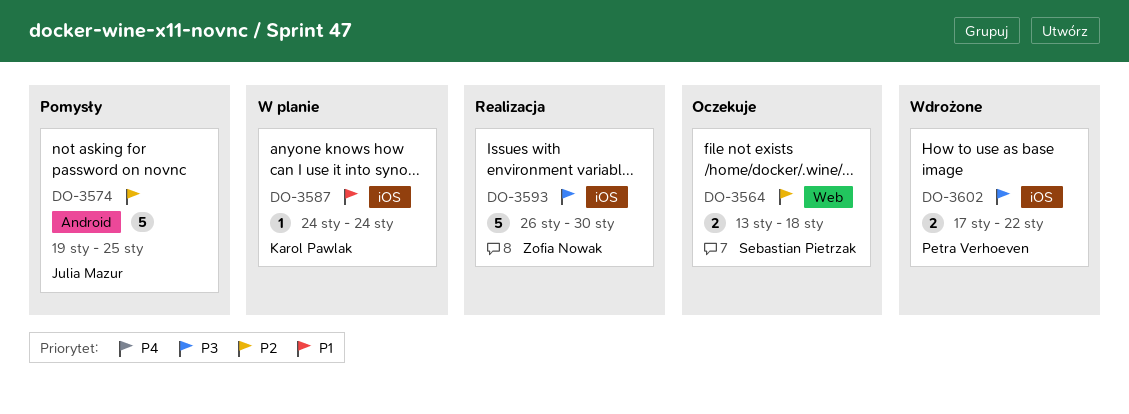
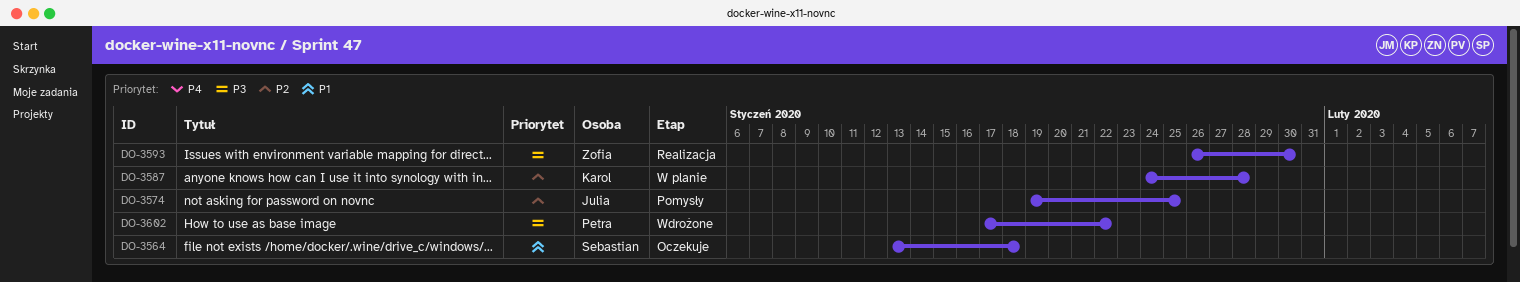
DO-3564, priority: P2 -> P1
DO-3587, priority: P1 -> P2
DO-3587, due: Jan 24 -> Jan 28

